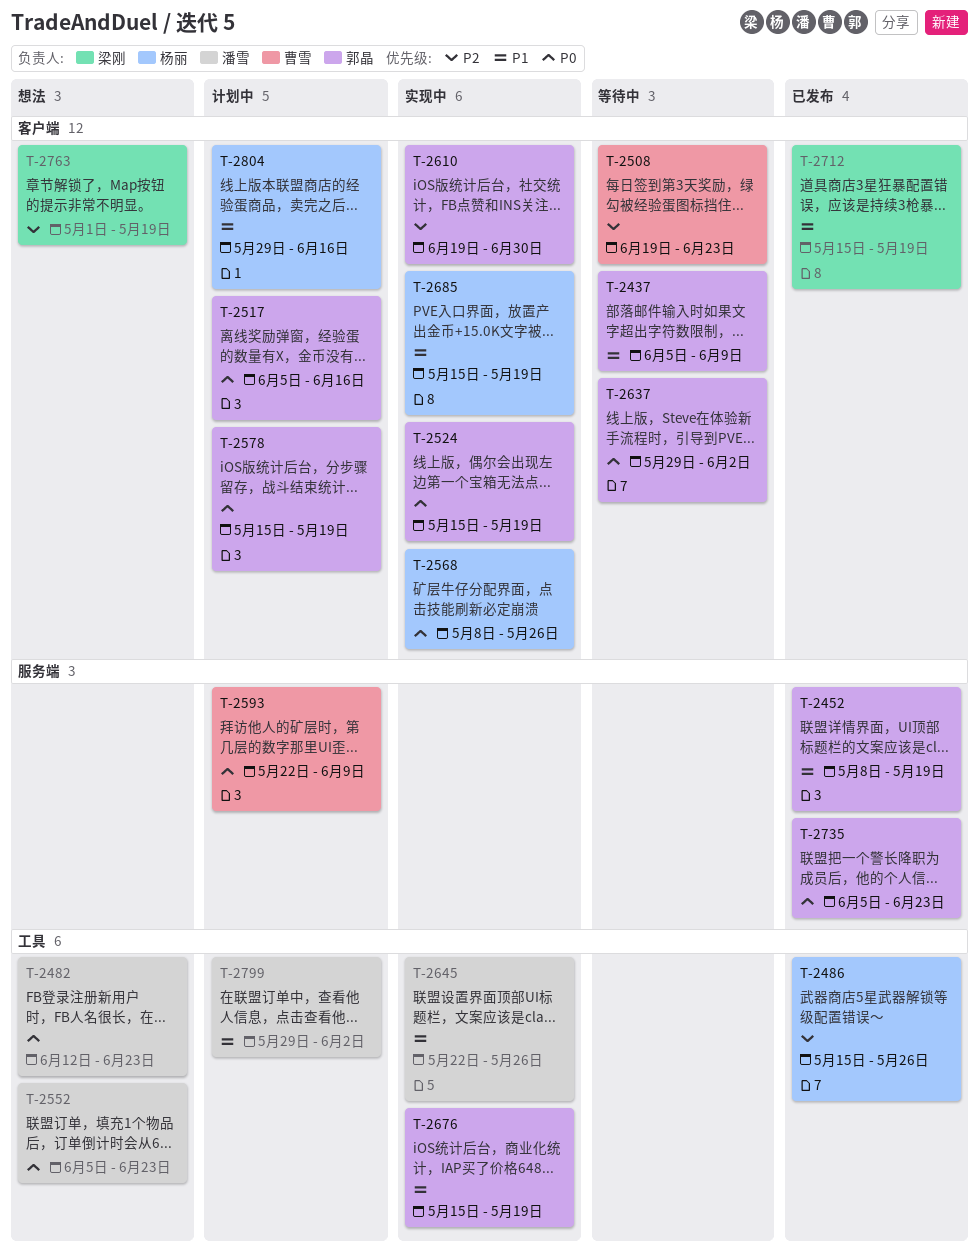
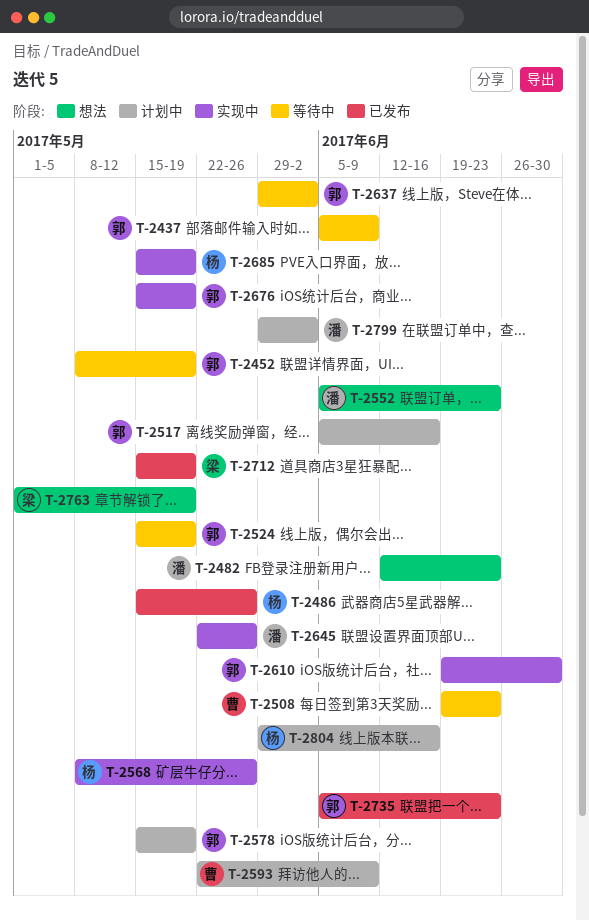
T-2452, status: 已发布 -> 等待中
T-2524, status: 实现中 -> 等待中

